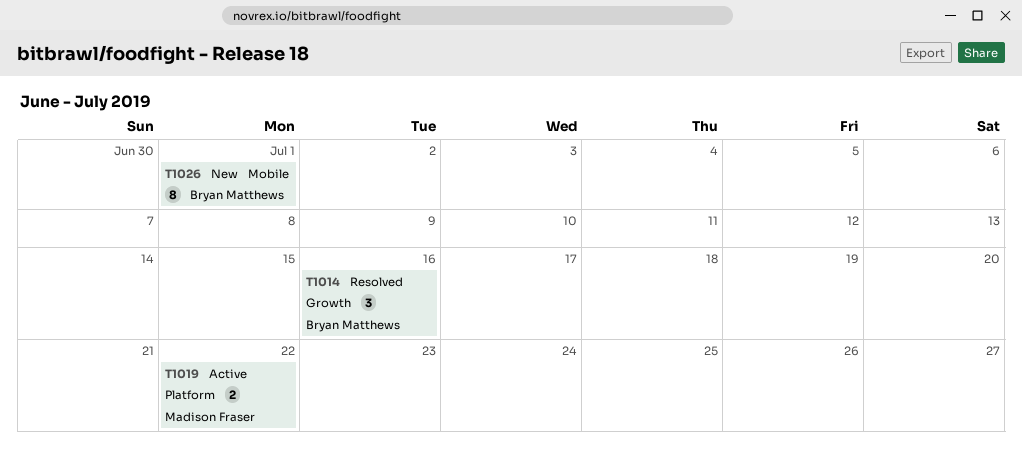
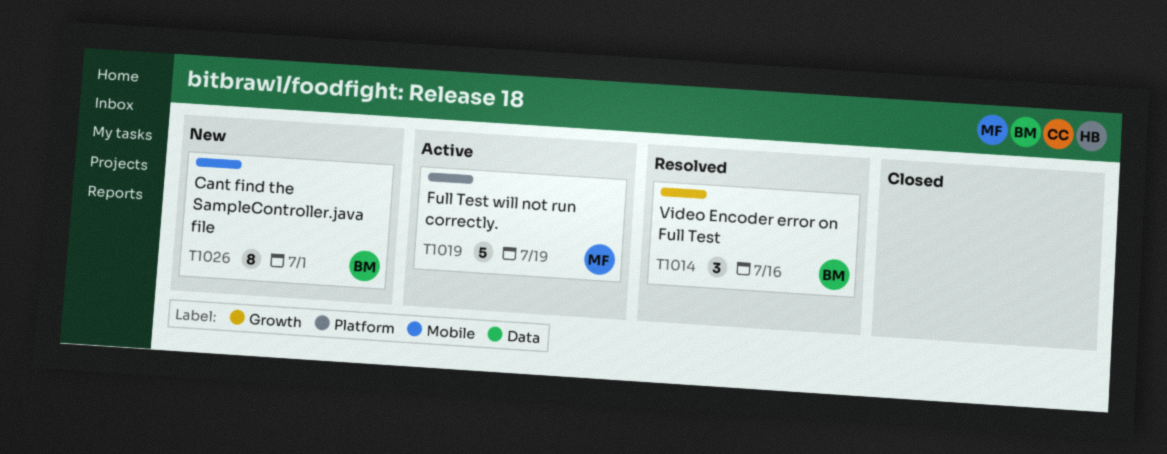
T1019, estimate: 2 -> 5
T1019, due: Jul 22 -> Jul 19

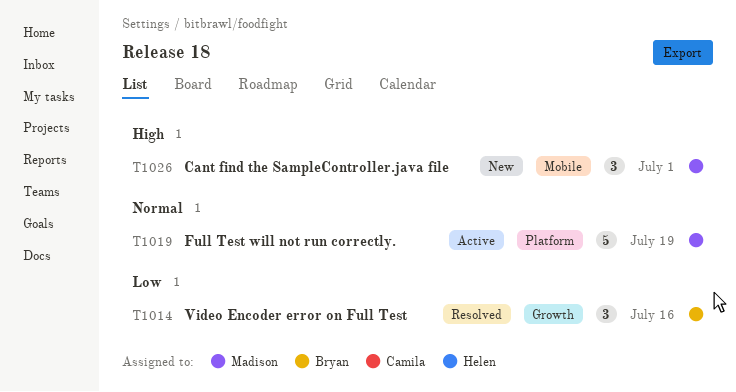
T1026, owner: Bryan -> Madison
T1026, estimate: 8 -> 3

